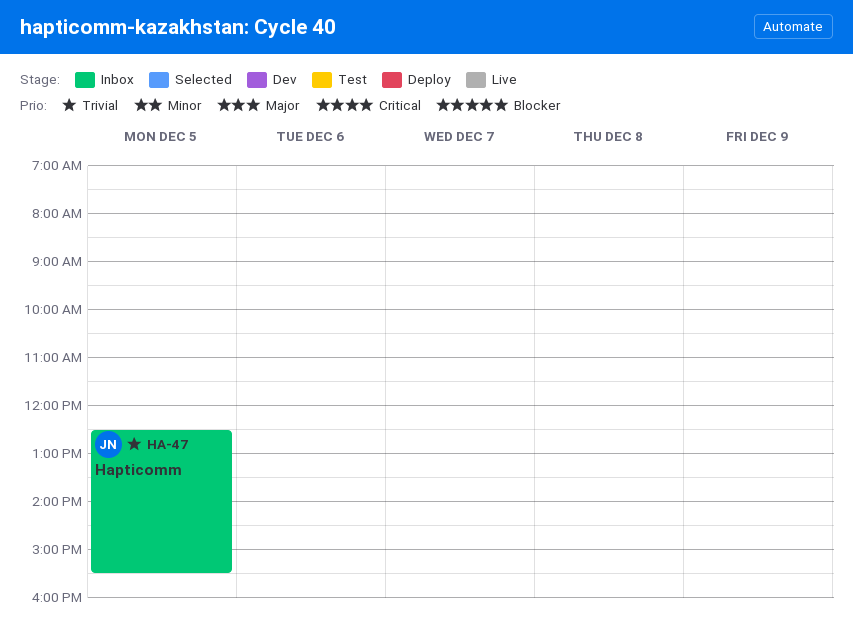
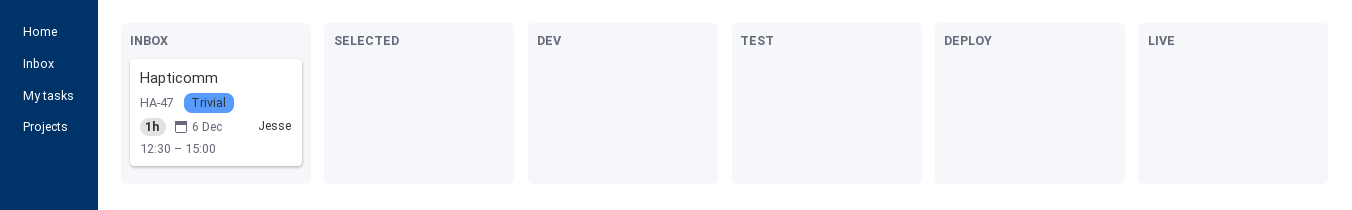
HA-47, day: Dec 5 -> Dec 6
HA-47, ends: 15:30 -> 15:00

